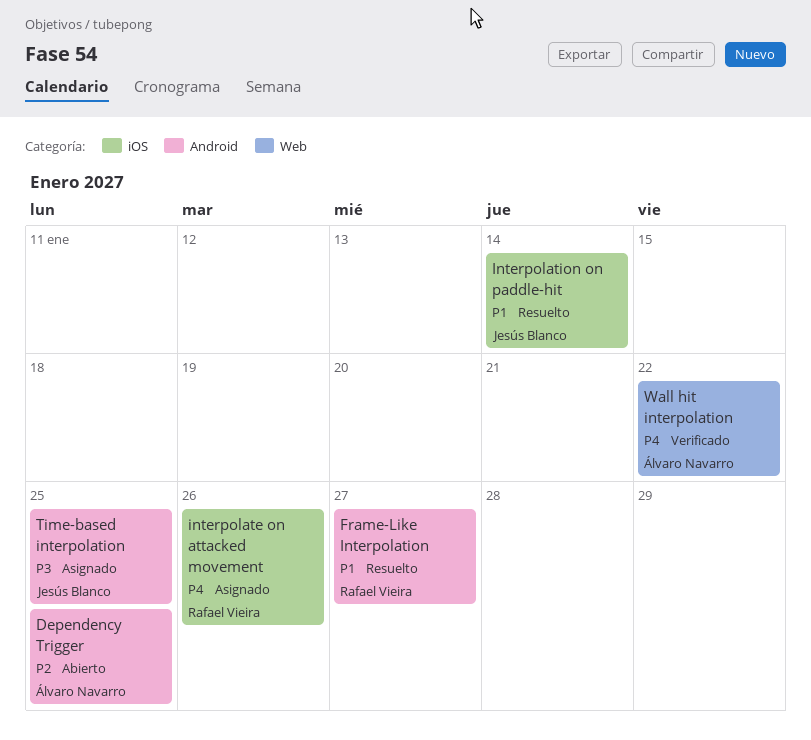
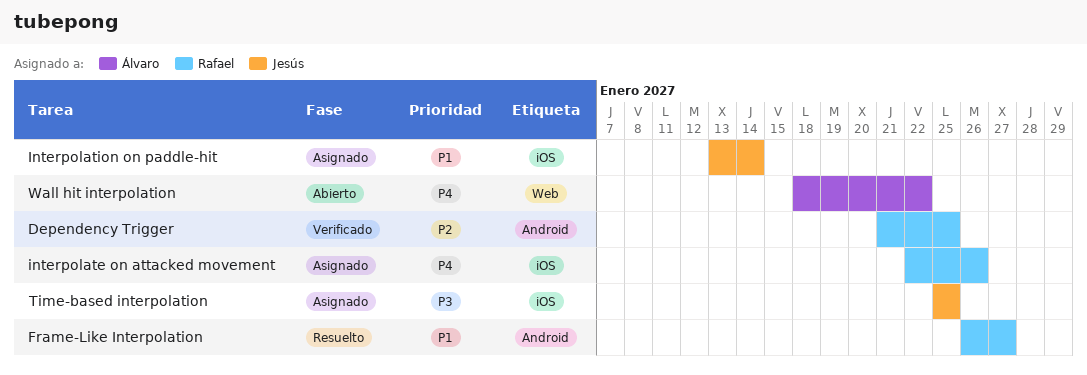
Dependency Trigger, status: Abierto -> Verificado
Dependency Trigger, owner: Álvaro Navarro -> Rafael Vieira
Interpolation on paddle-hit, status: Resuelto -> Asignado
Time-based interpolation, label: Android -> iOS
Wall hit interpolation, status: Verificado -> Abierto

